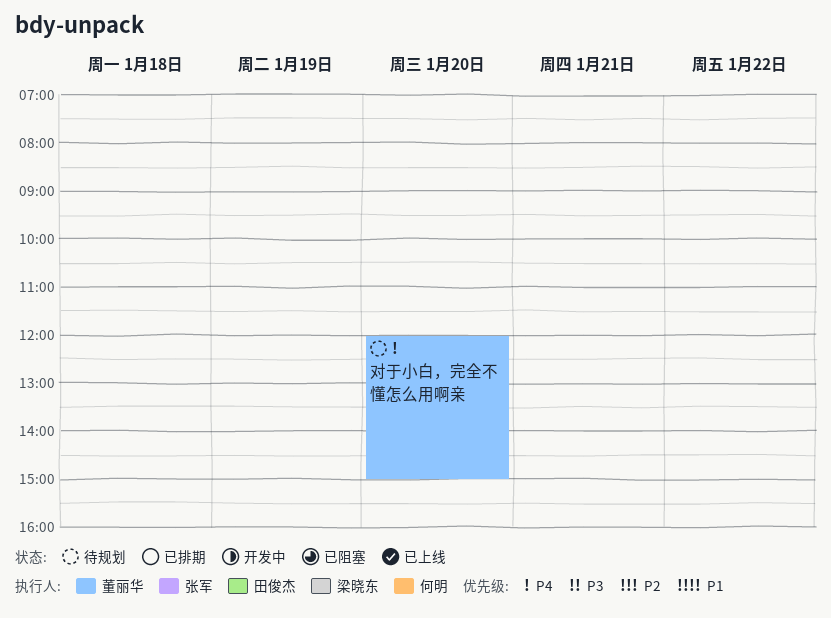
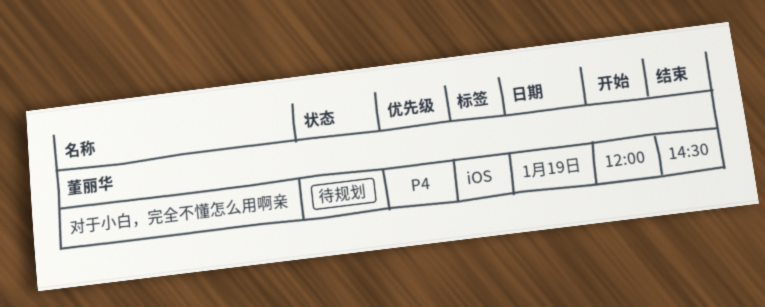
对于小白，完全不懂怎么用啊亲, day: Jan 20 -> Jan 19
对于小白，完全不懂怎么用啊亲, ends: 15:00 -> 14:30

